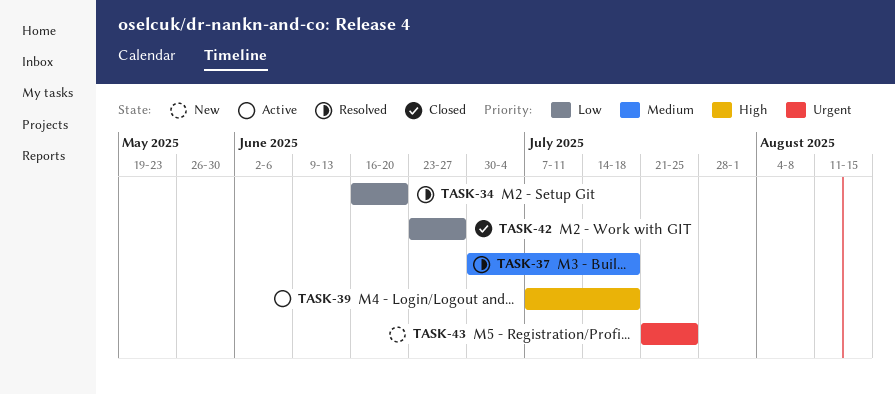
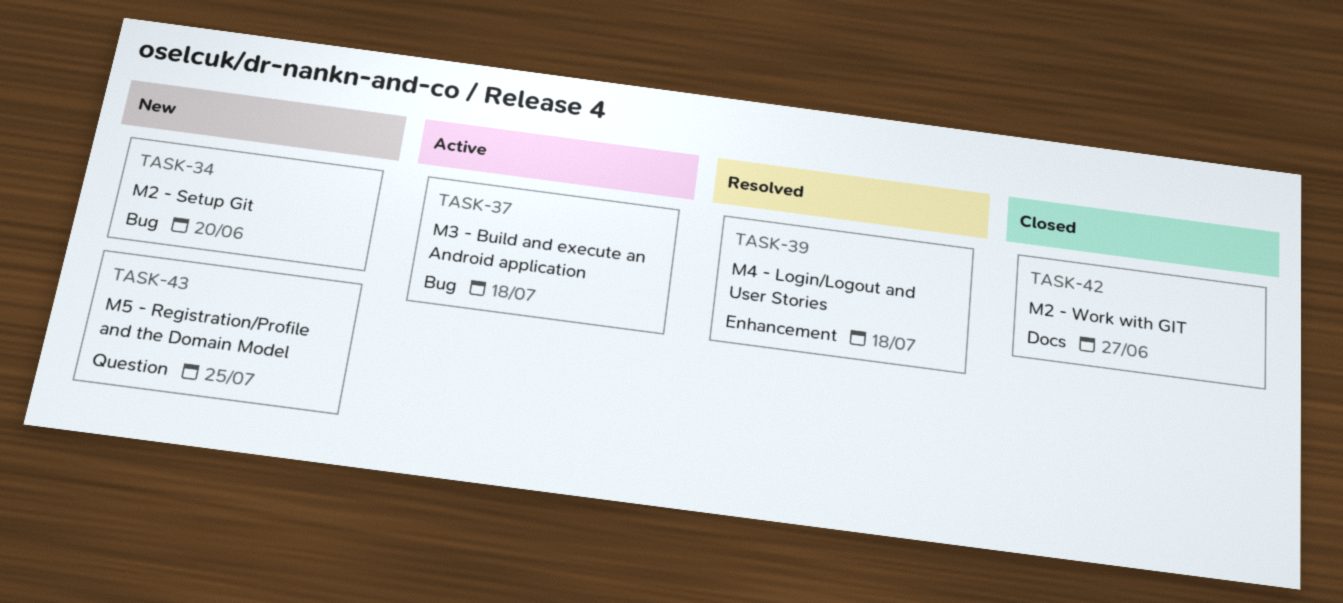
TASK-34, status: Resolved -> New
TASK-37, status: Resolved -> Active
TASK-39, status: Active -> Resolved

